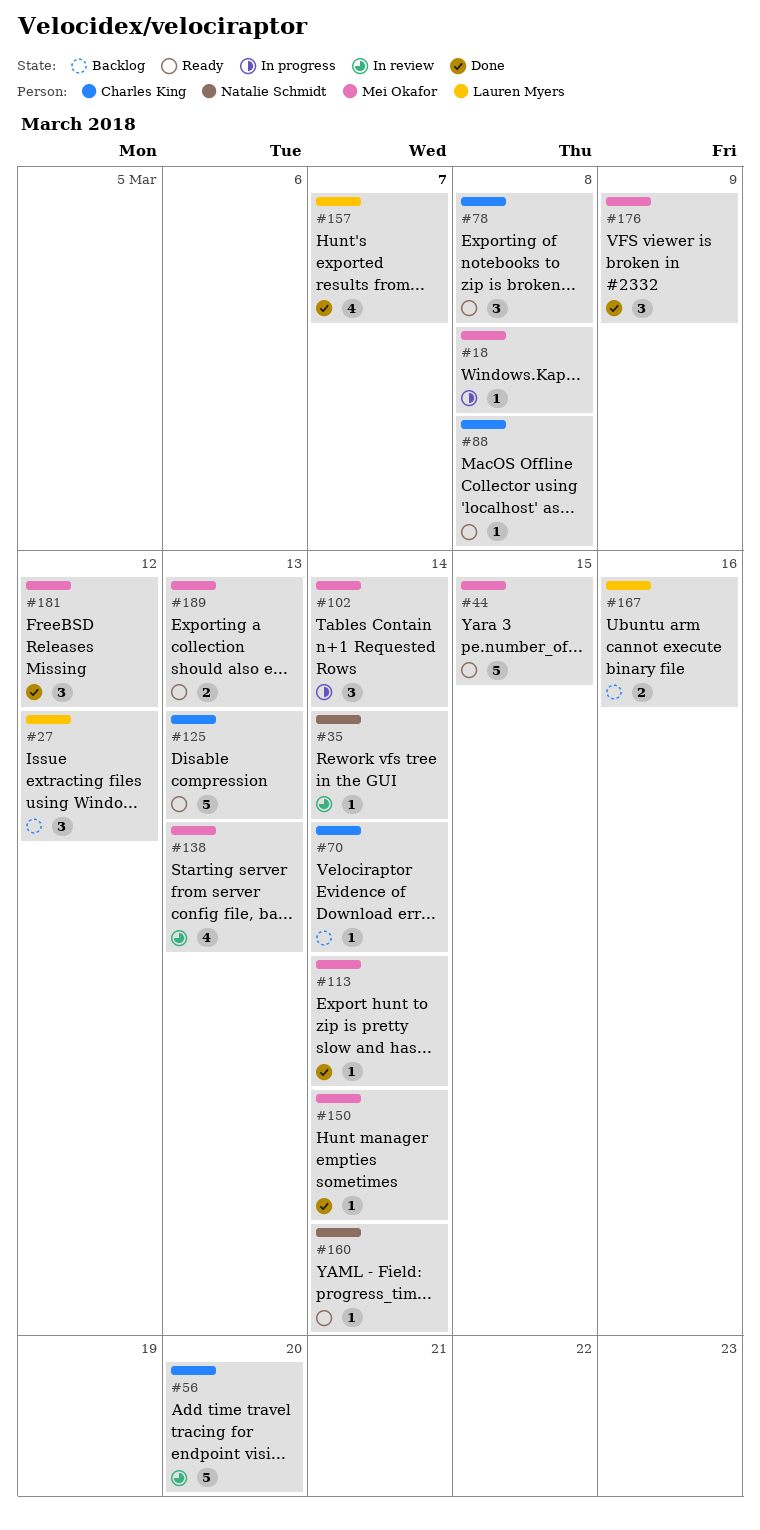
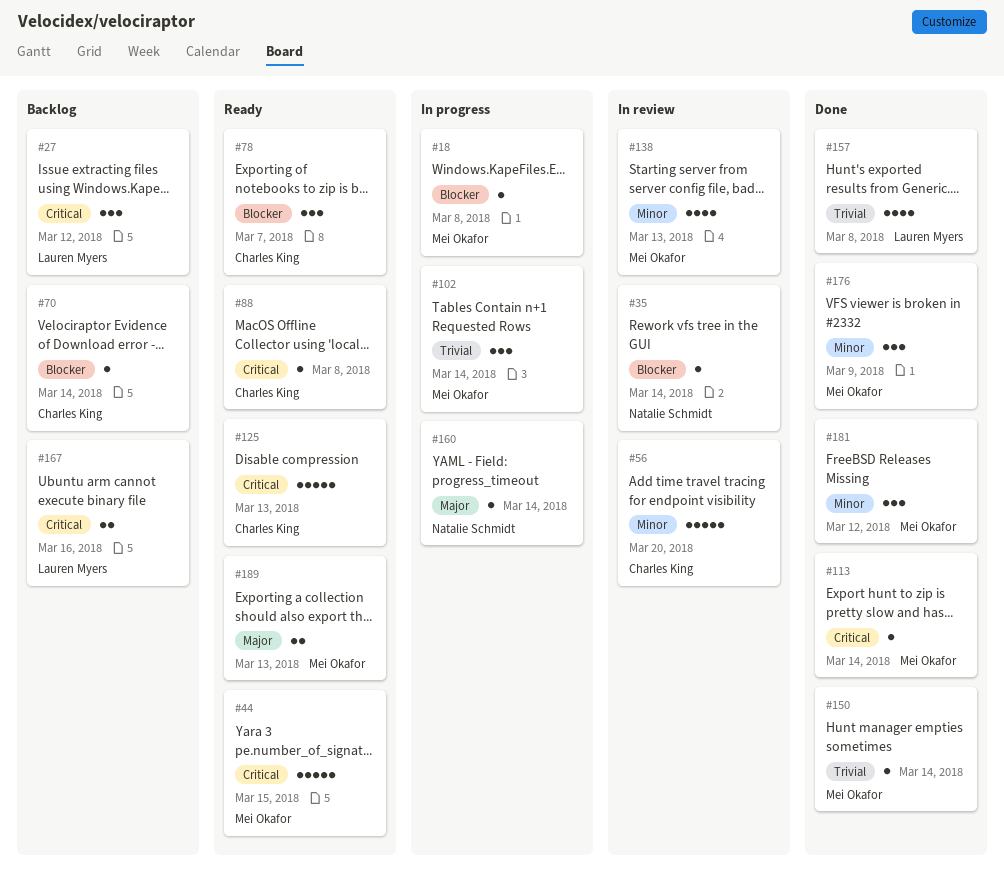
#78, due: Mar 8 -> Mar 7
#157, due: Mar 7 -> Mar 8
#160, status: Ready -> In progress

